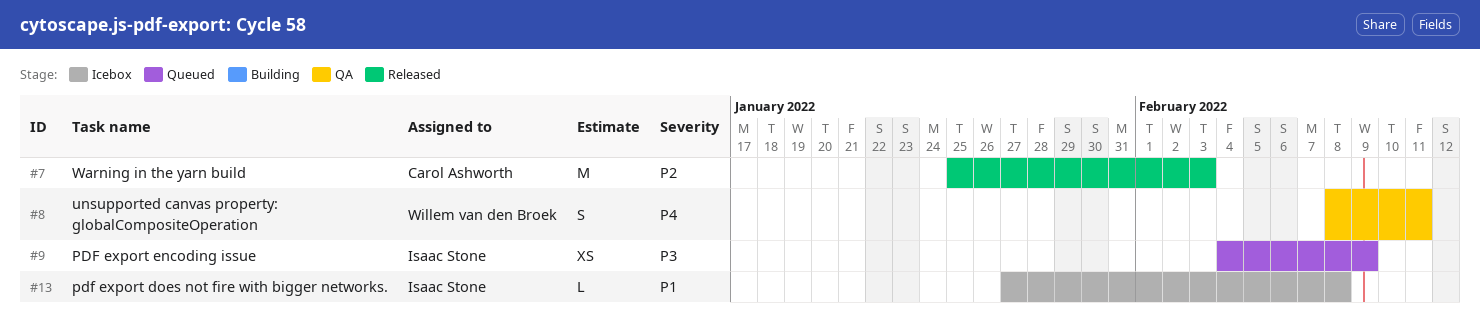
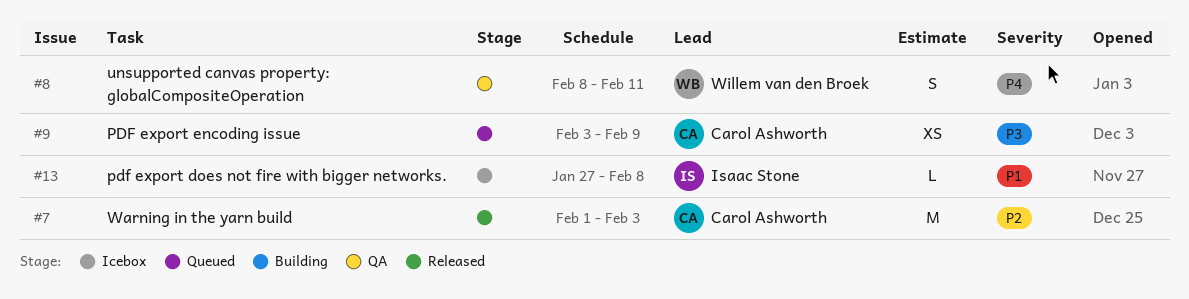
#7, start: Jan 25 -> Feb 1
#9, owner: Isaac Stone -> Carol Ashworth
#9, start: Feb 4 -> Feb 3

